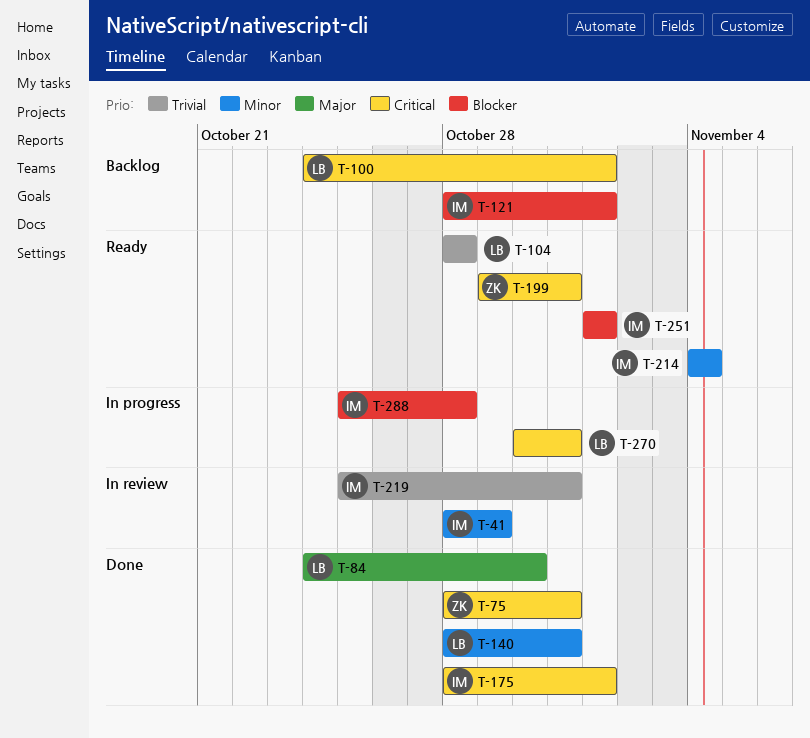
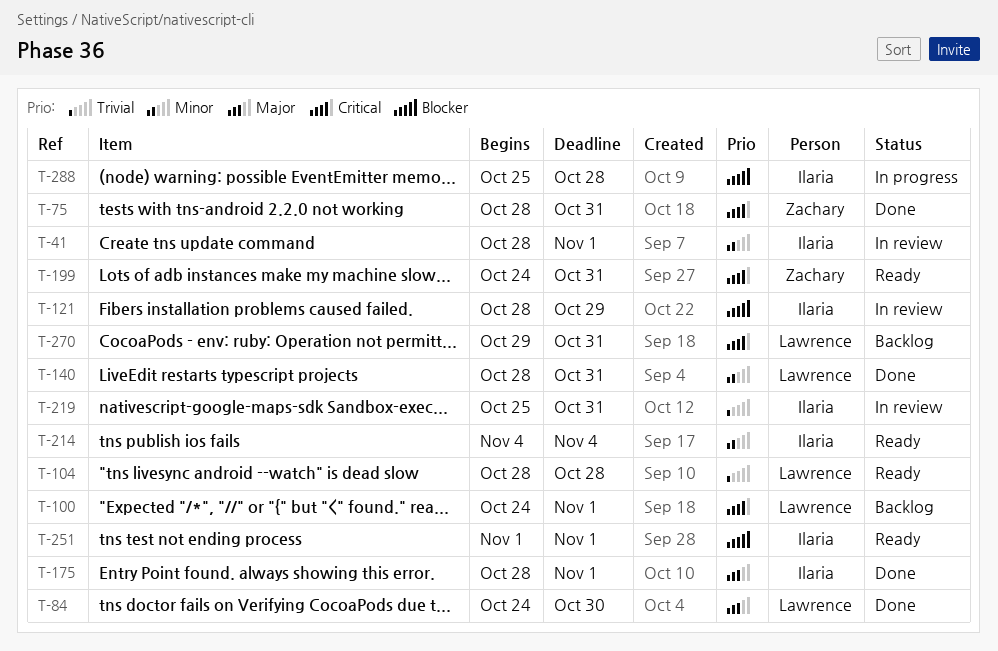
T-41, due: Oct 29 -> Nov 1
T-121, status: Backlog -> In review
T-121, due: Nov 1 -> Oct 29
T-175, priority: Critical -> Major
T-199, start: Oct 29 -> Oct 24
T-270, status: In progress -> Backlog
T-270, start: Oct 30 -> Oct 29

